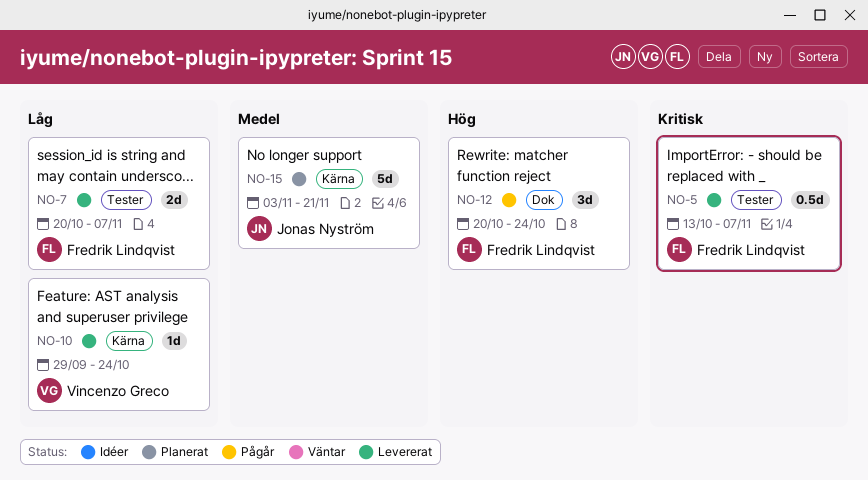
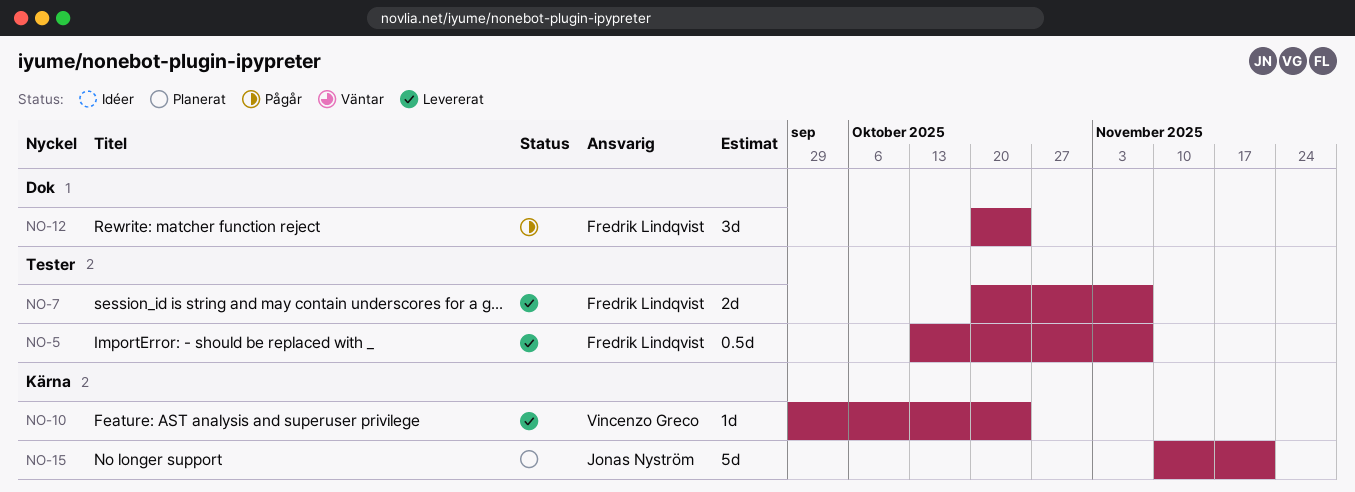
NO-15, start: Nov 3 -> Nov 10

